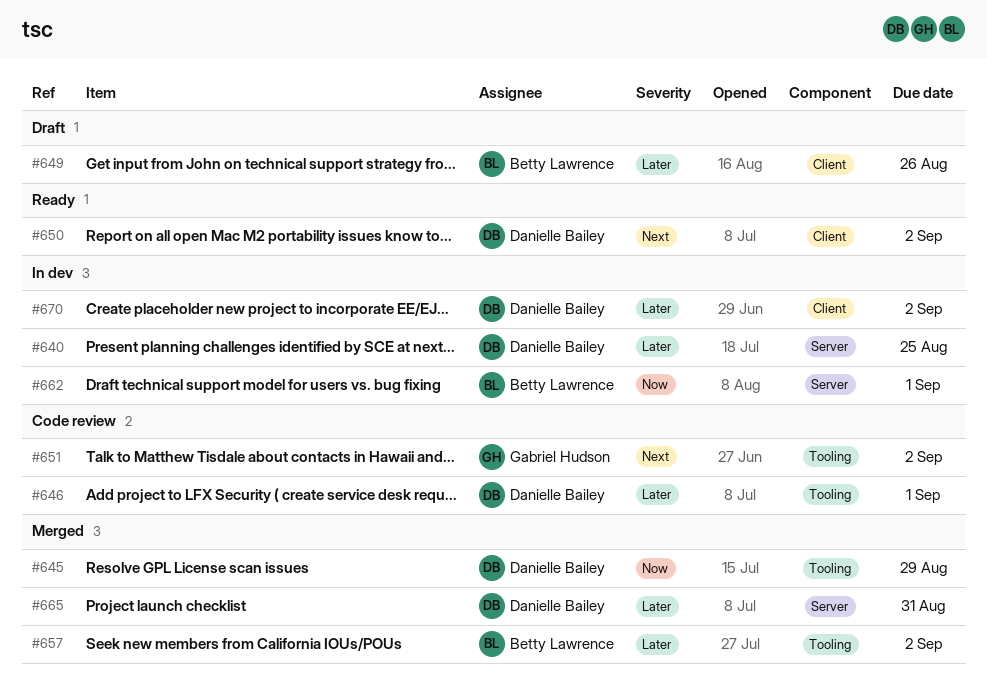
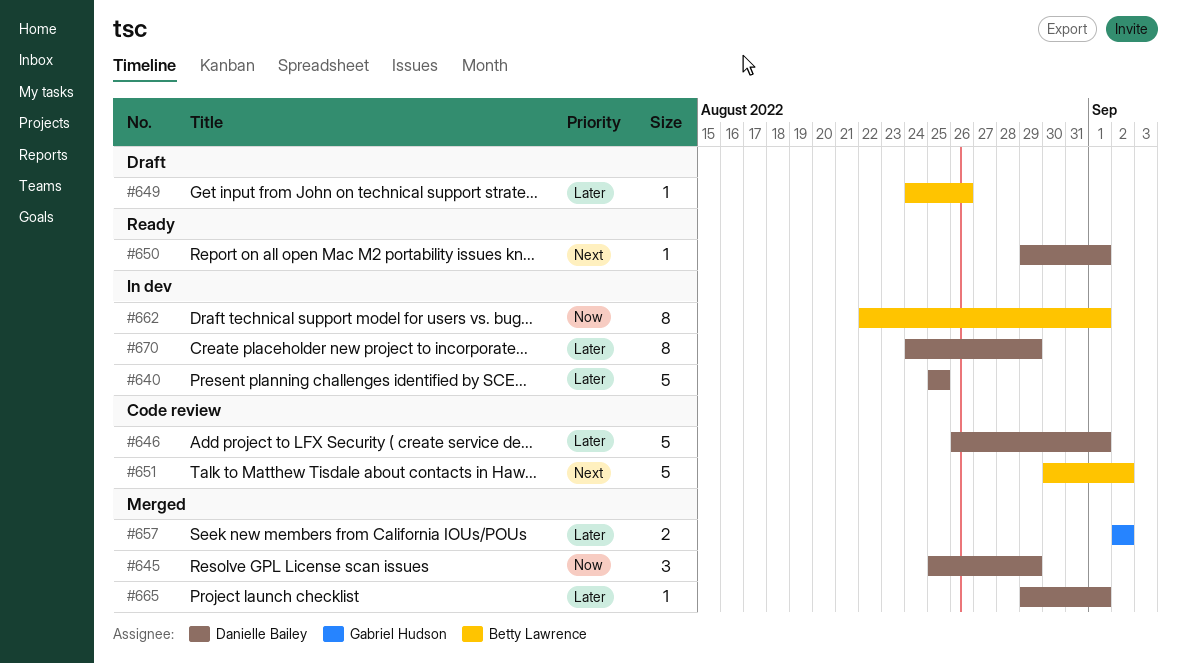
#650, due: Sep 2 -> Sep 1
#651, owner: Gabriel Hudson -> Betty Lawrence
#657, owner: Betty Lawrence -> Gabriel Hudson
#665, due: Aug 31 -> Sep 1
#670, due: Sep 2 -> Aug 29

